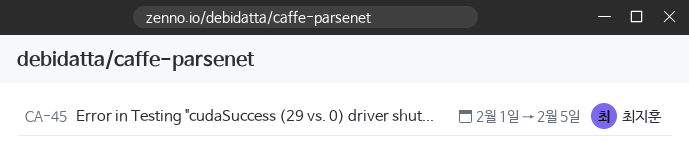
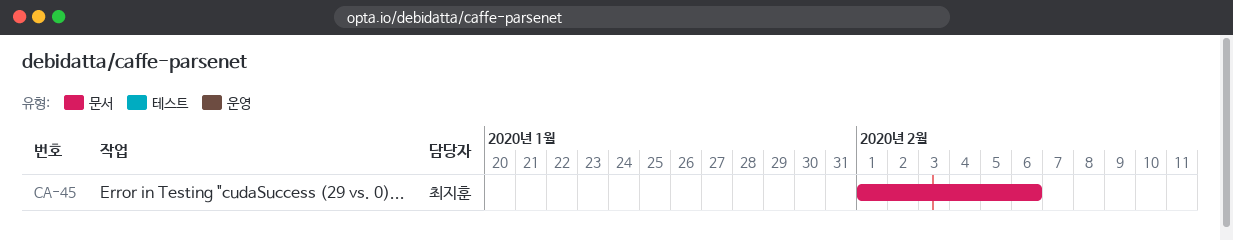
CA-45, due: Feb 5 -> Feb 6

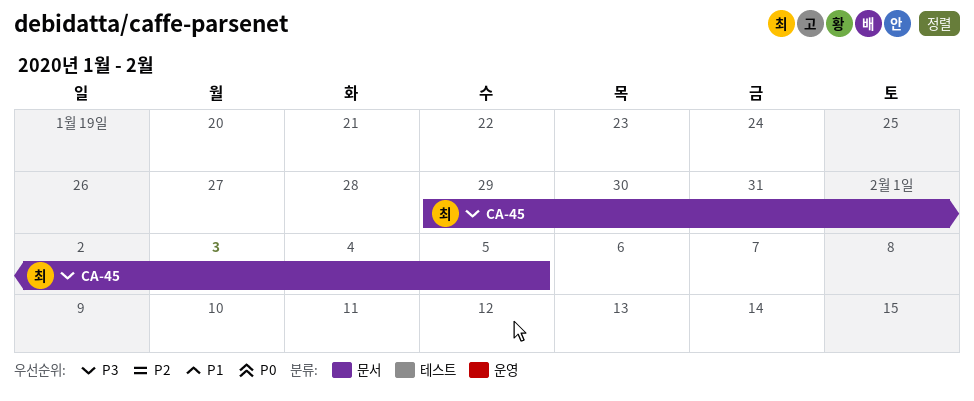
CA-45, start: Feb 1 -> Jan 29
CA-45, due: Feb 6 -> Feb 5

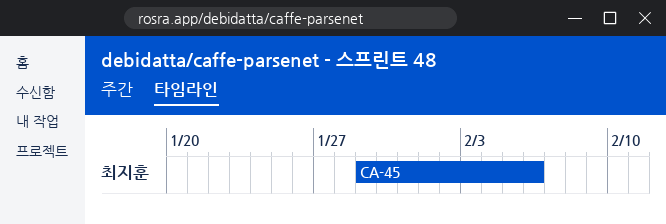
CA-45, due: Feb 5 -> Feb 6

